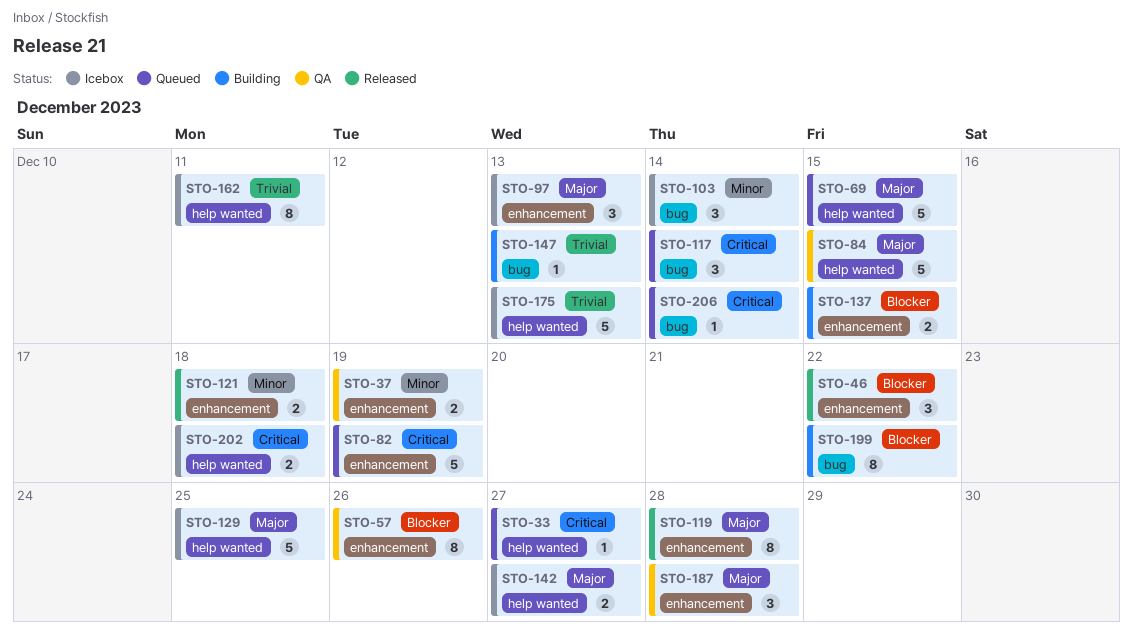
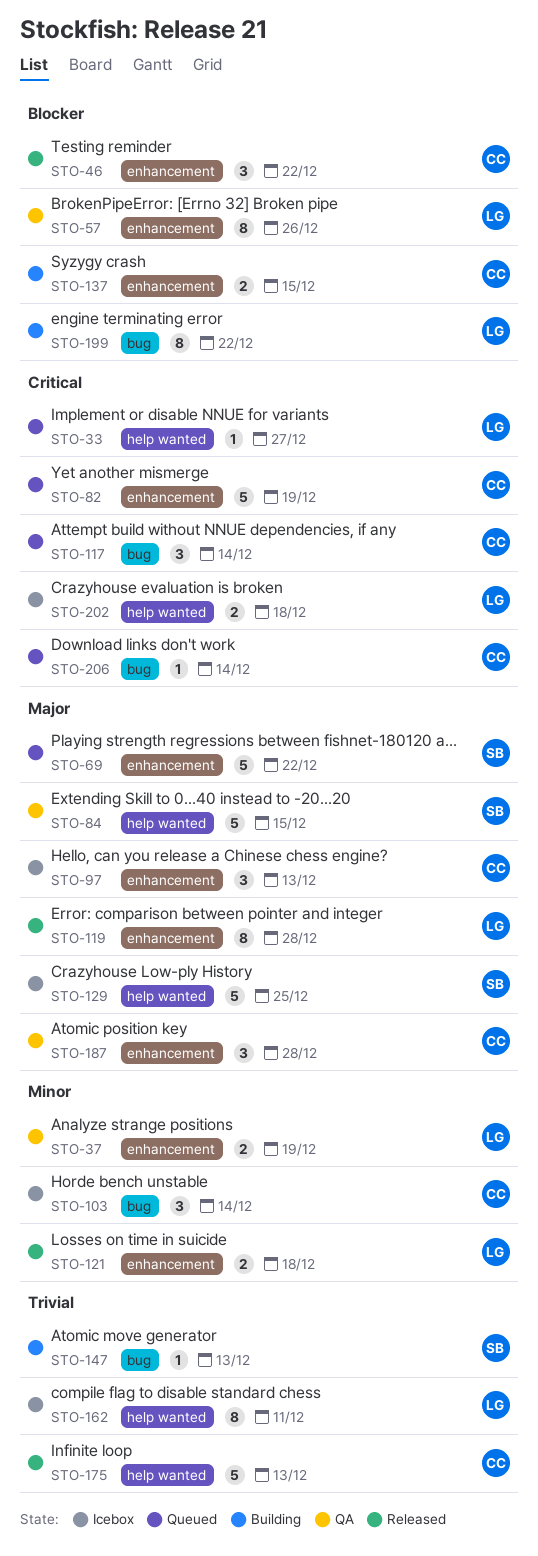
STO-69, label: help wanted -> enhancement
STO-69, due: Dec 15 -> Dec 22
STO-142: present -> none
STO-175, status: Icebox -> Released

